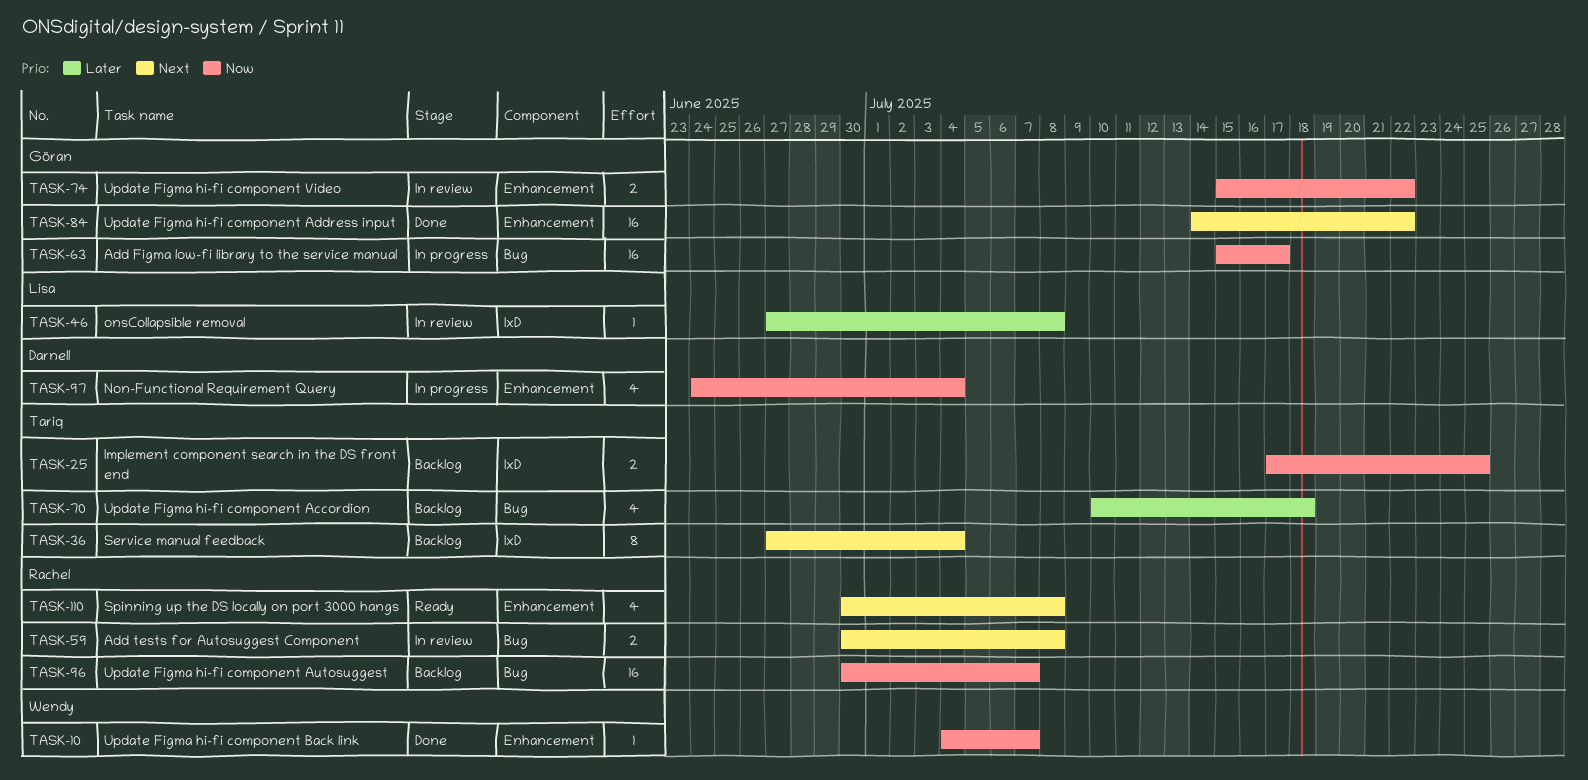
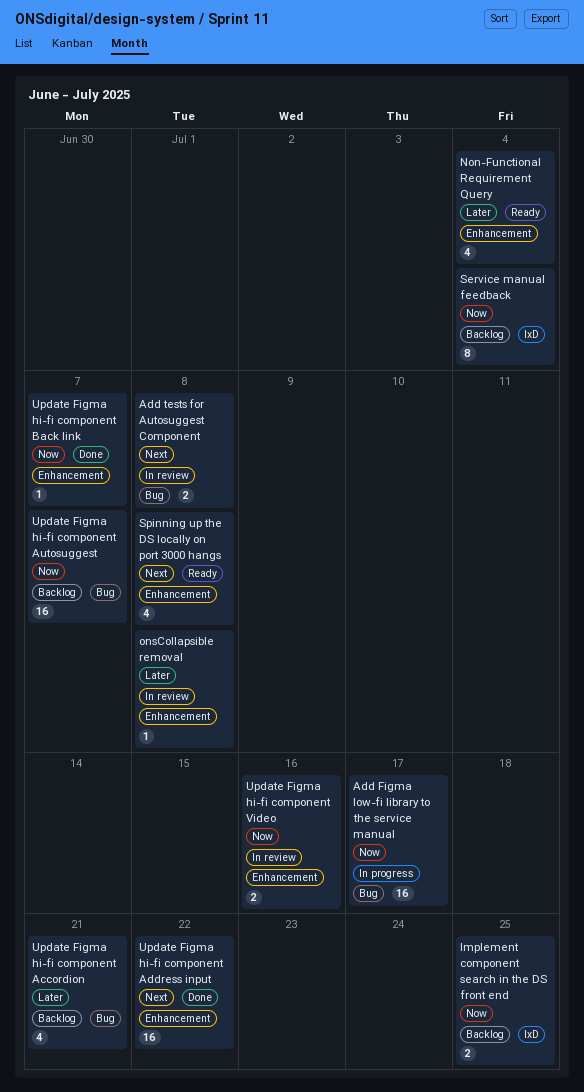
Non-Functional Requirement Query, status: In progress -> Ready
Non-Functional Requirement Query, priority: Now -> Later
onsCollapsible removal, label: IxD -> Enhancement
Service manual feedback, priority: Next -> Now
Update Figma hi-fi component Accordion, due: Jul 18 -> Jul 21
Update Figma hi-fi component Video, due: Jul 22 -> Jul 16

